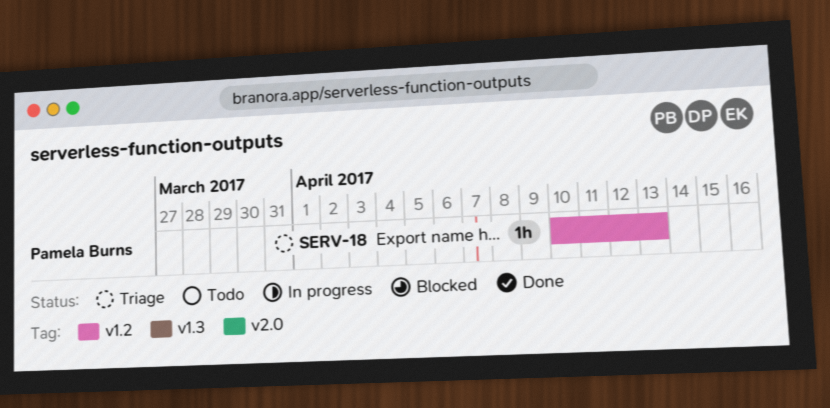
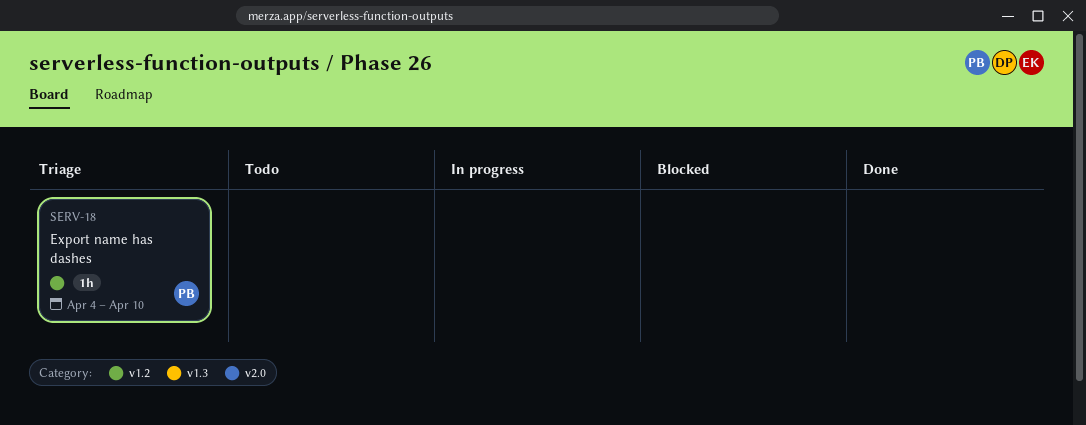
SERV-18, start: Apr 10 -> Apr 4
SERV-18, due: Apr 13 -> Apr 10

